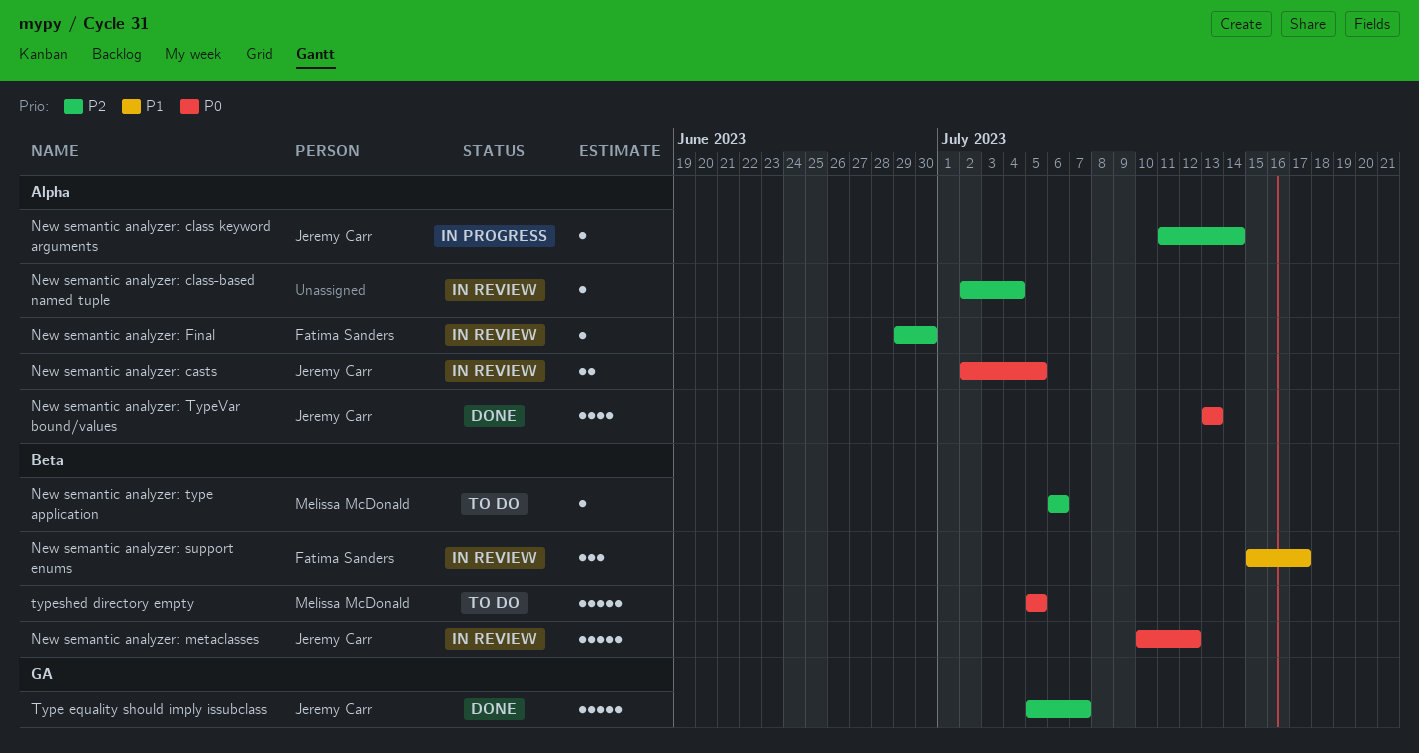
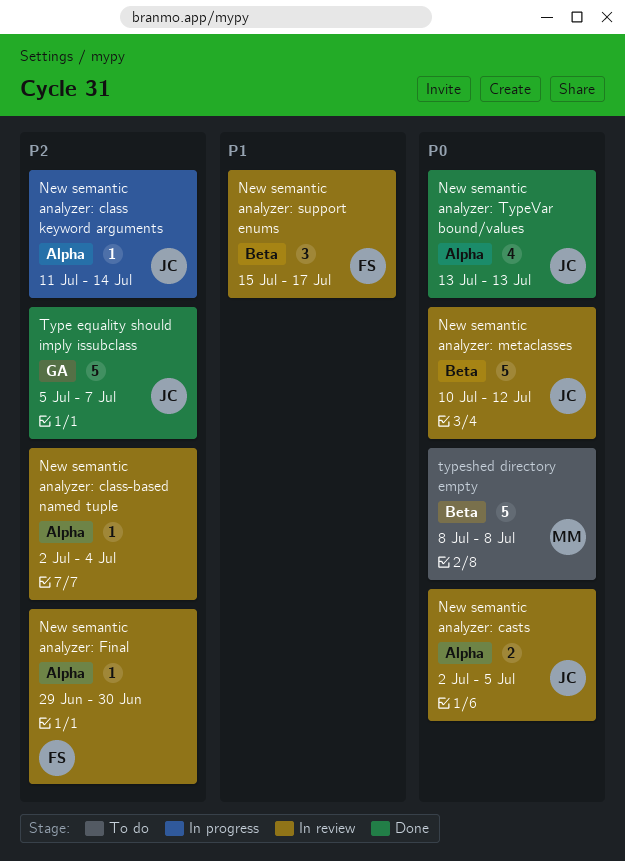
New semantic analyzer: type application: present -> none
typeshed directory empty, start: Jul 5 -> Jul 8
typeshed directory empty, due: Jul 5 -> Jul 8

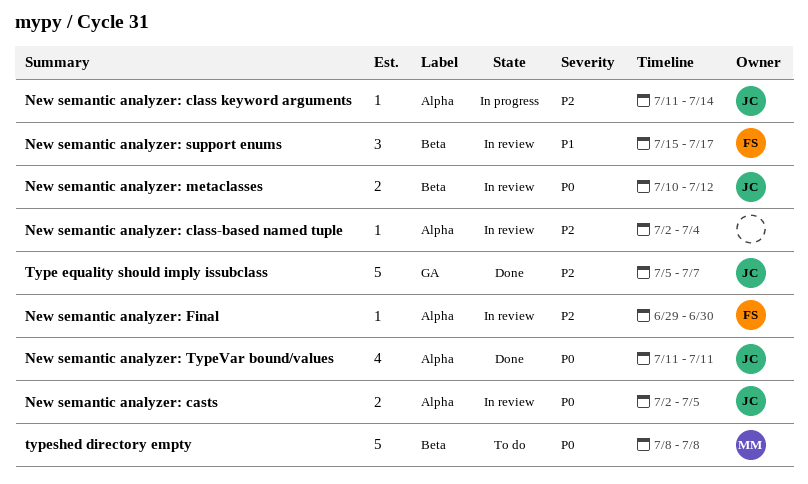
New semantic analyzer: metaclasses, estimate: 5 -> 2
New semantic analyzer: TypeVar bound/values, start: Jul 13 -> Jul 11
New semantic analyzer: TypeVar bound/values, due: Jul 13 -> Jul 11

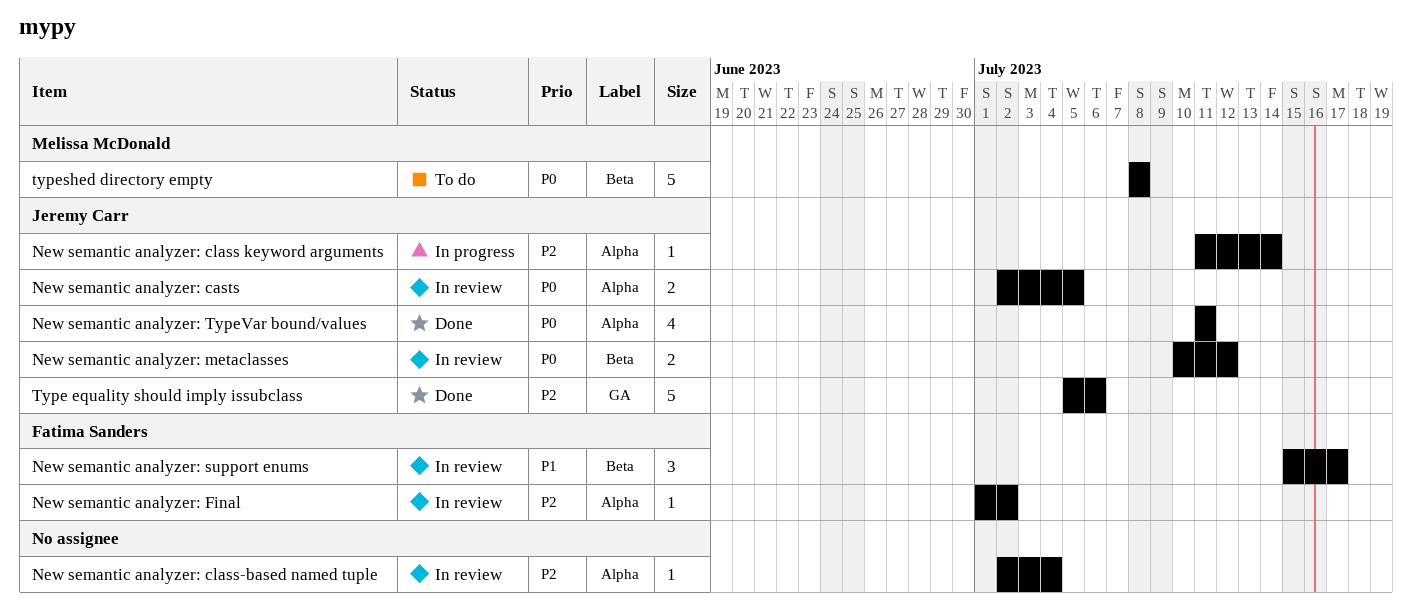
New semantic analyzer: Final, start: Jun 29 -> Jul 1
New semantic analyzer: Final, due: Jun 30 -> Jul 2
Type equality should imply issubclass, due: Jul 7 -> Jul 6

